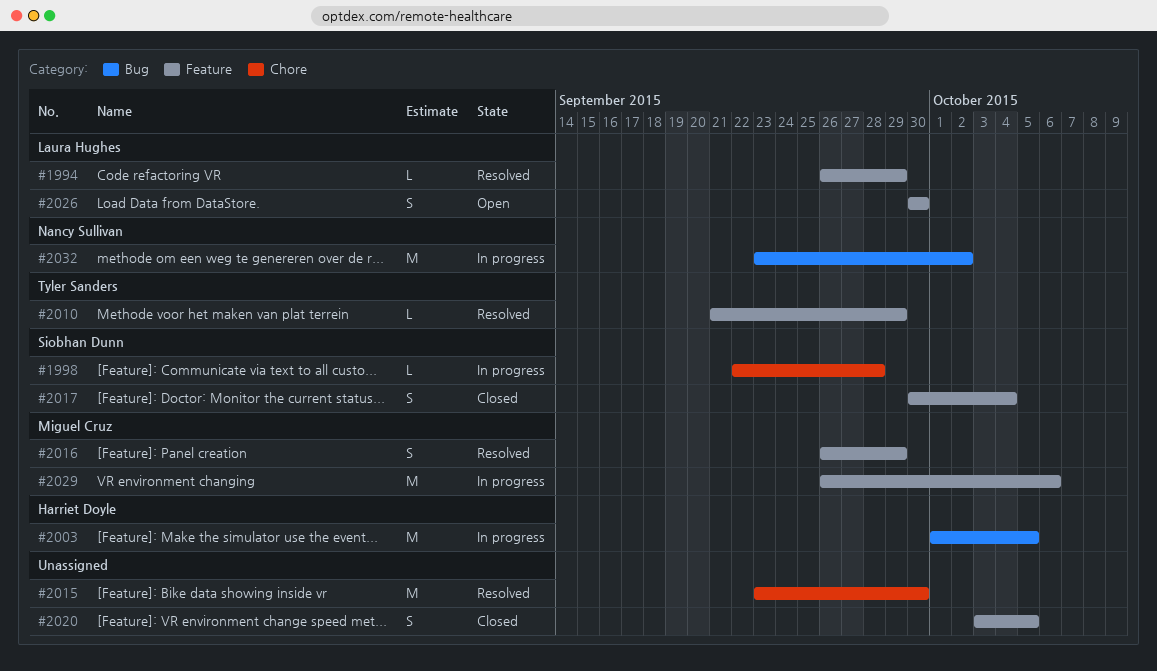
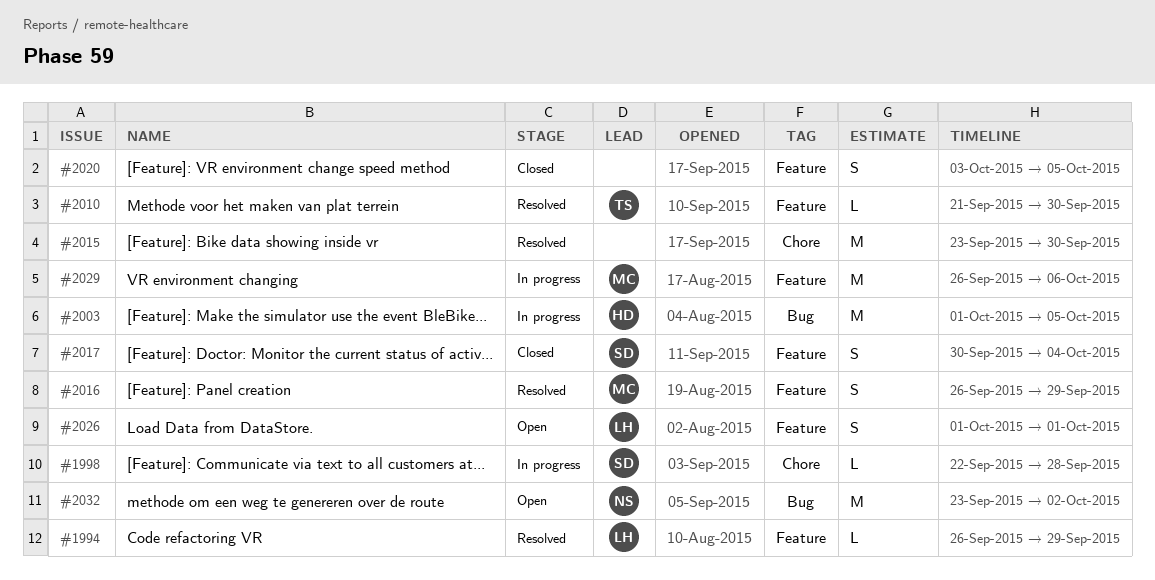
#2010, due: Sep 29 -> Sep 30
#2026, start: Sep 30 -> Oct 1
#2026, due: Sep 30 -> Oct 1
#2032, status: In progress -> Open

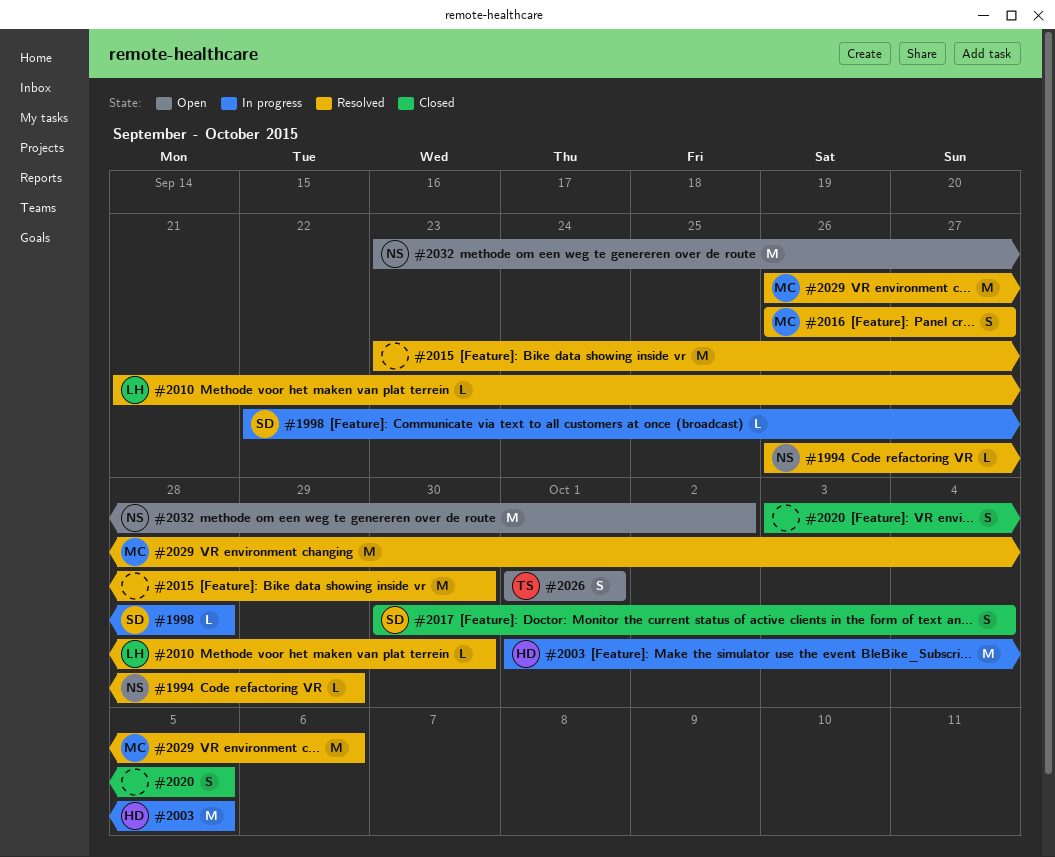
#1994, owner: LH -> NS
#2010, owner: TS -> LH
#2016, due: Sep 29 -> Sep 27
#2026, owner: LH -> TS
#2029, status: In progress -> Resolved

